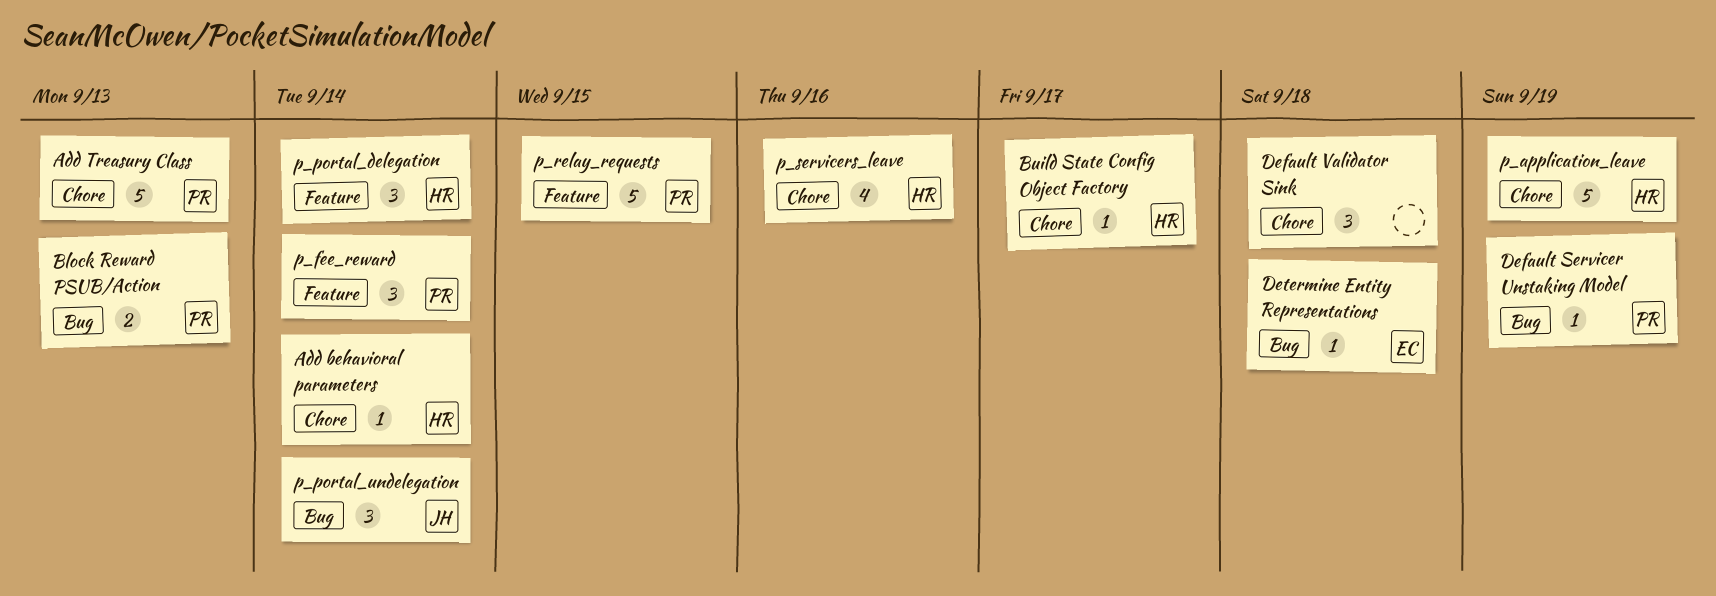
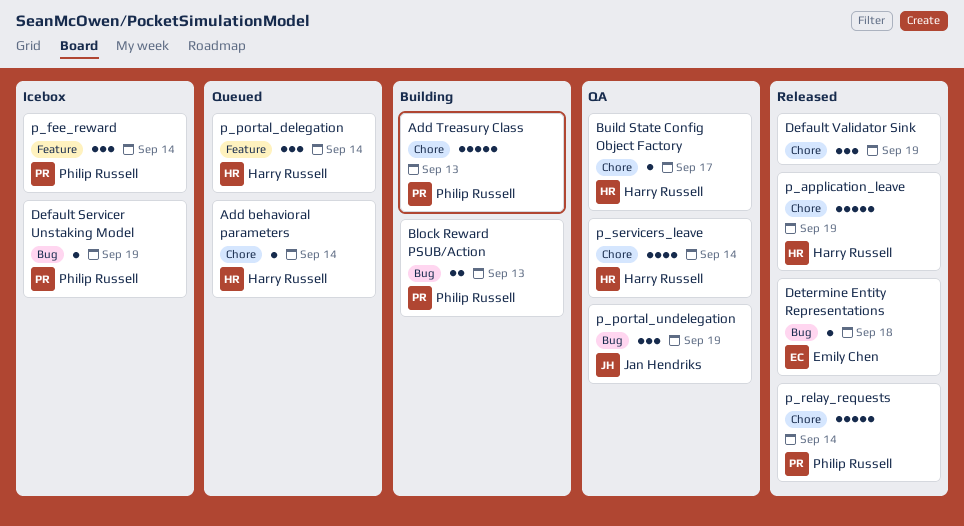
Default Validator Sink, due: Sep 18 -> Sep 19
p_portal_undelegation, due: Sep 14 -> Sep 19
p_relay_requests, label: Feature -> Chore
p_relay_requests, due: Sep 15 -> Sep 14
p_servicers_leave, due: Sep 16 -> Sep 14

